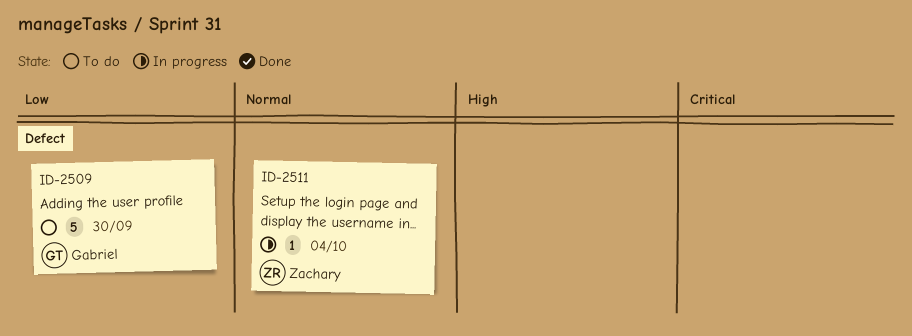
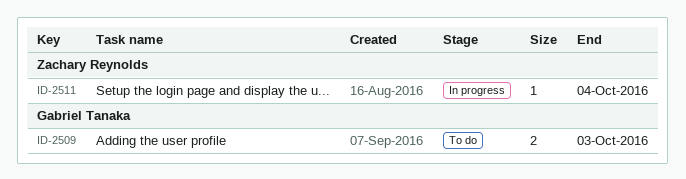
ID-2509, estimate: 5 -> 2
ID-2509, due: Sep 30 -> Oct 3

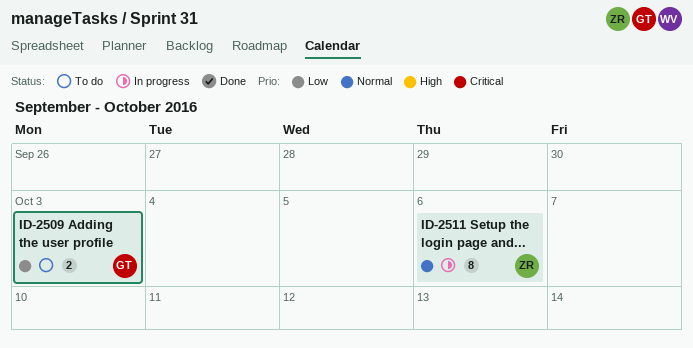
ID-2511, estimate: 1 -> 8
ID-2511, due: Oct 4 -> Oct 6

